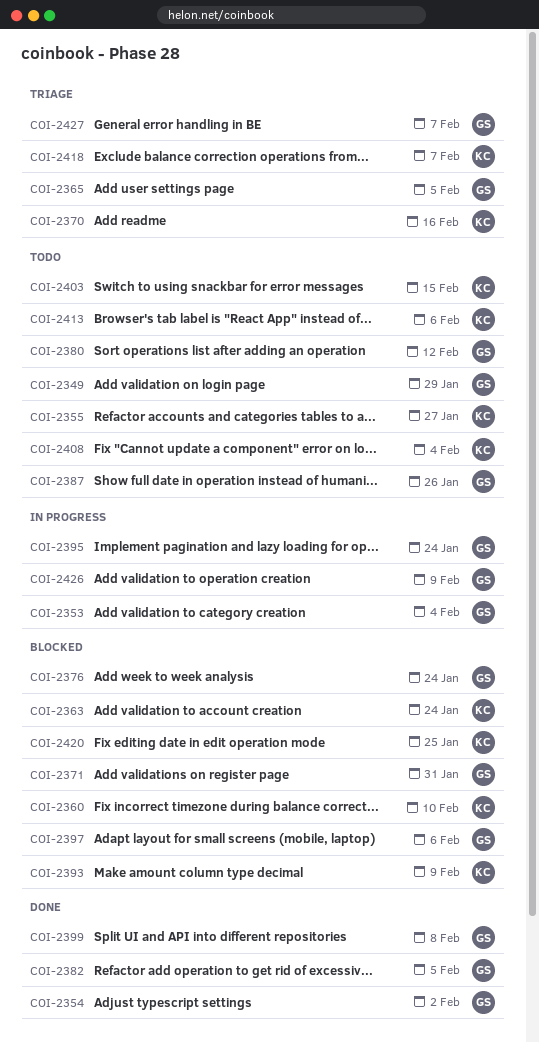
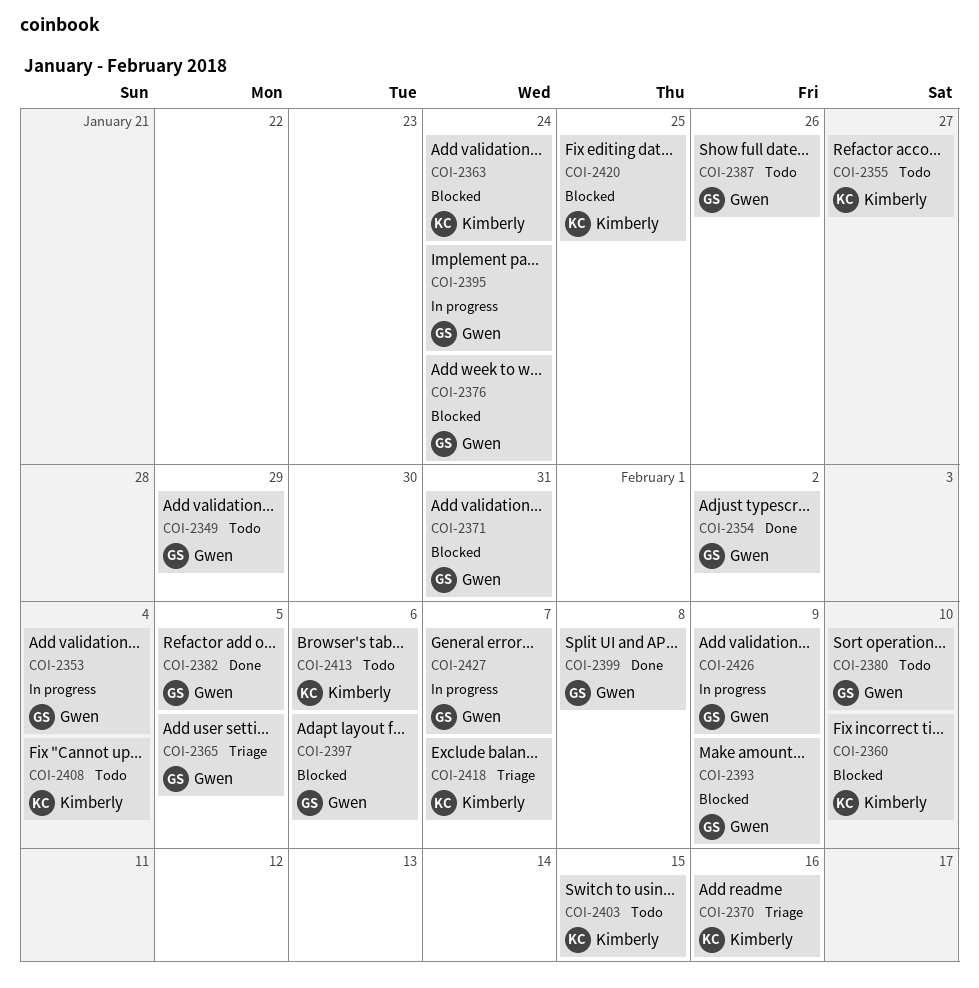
COI-2380, due: Feb 12 -> Feb 10
COI-2393, owner: Kimberly -> Gwen
COI-2427, status: Triage -> In progress

